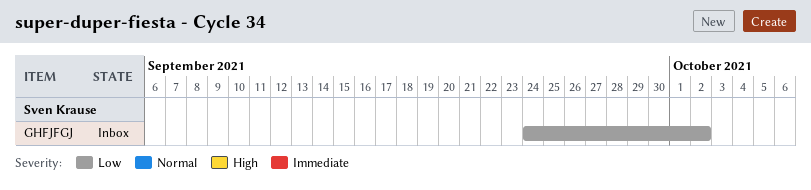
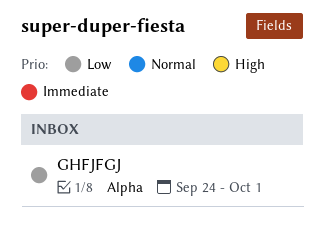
GHFJFGJ, due: Oct 2 -> Oct 1

